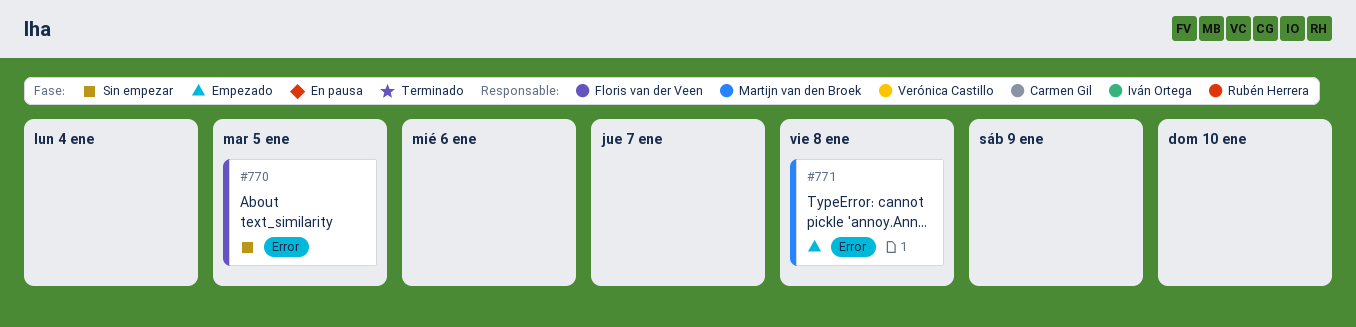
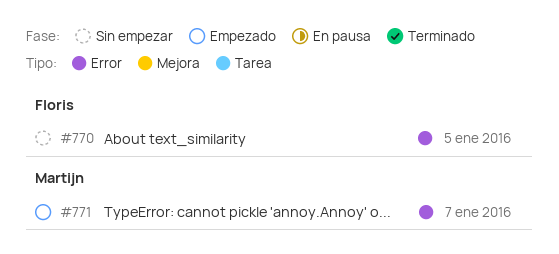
#771, due: Jan 8 -> Jan 7

